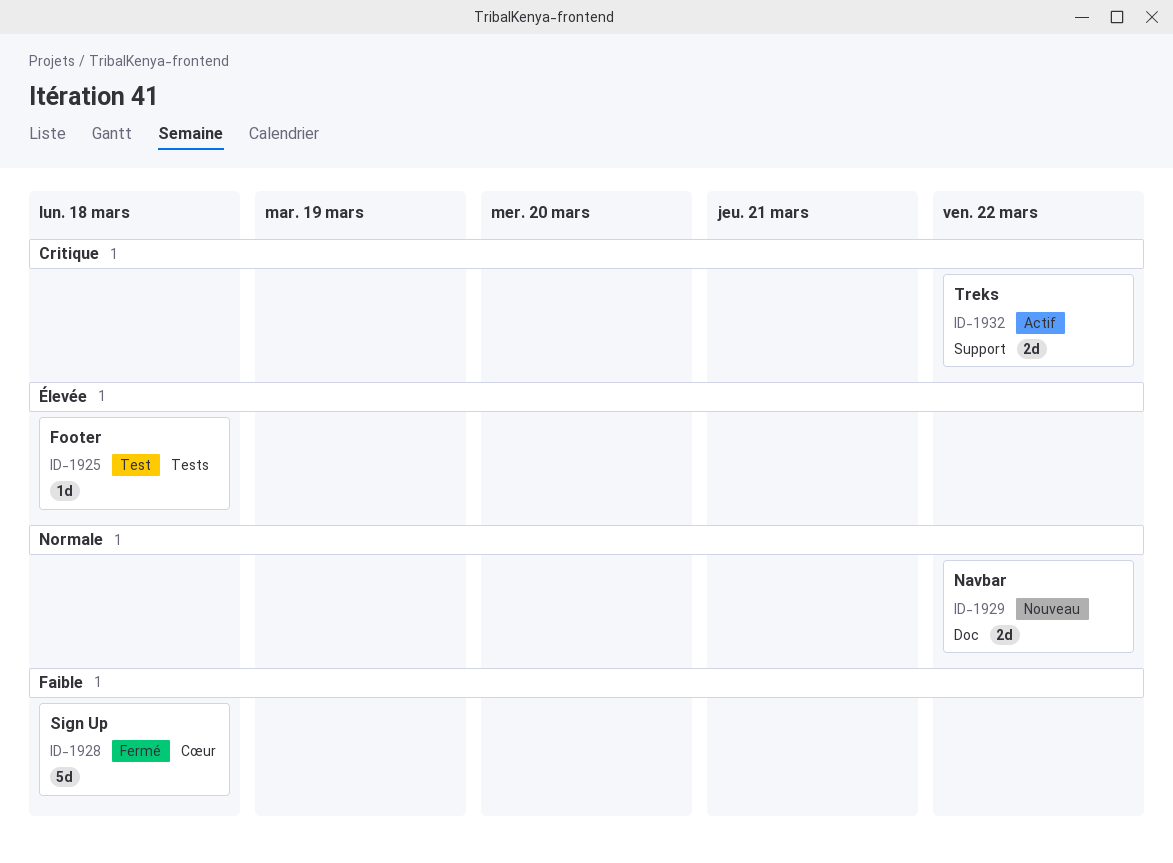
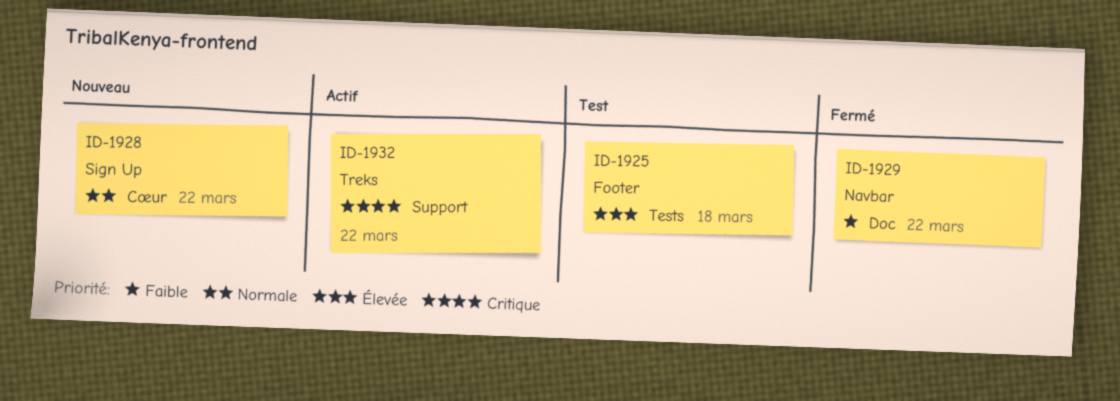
ID-1928, status: Fermé -> Nouveau
ID-1928, priority: Faible -> Normale
ID-1928, due: Mar 18 -> Mar 22
ID-1929, status: Nouveau -> Fermé
ID-1929, priority: Normale -> Faible

